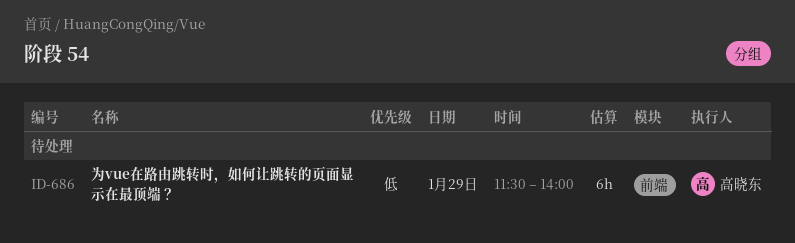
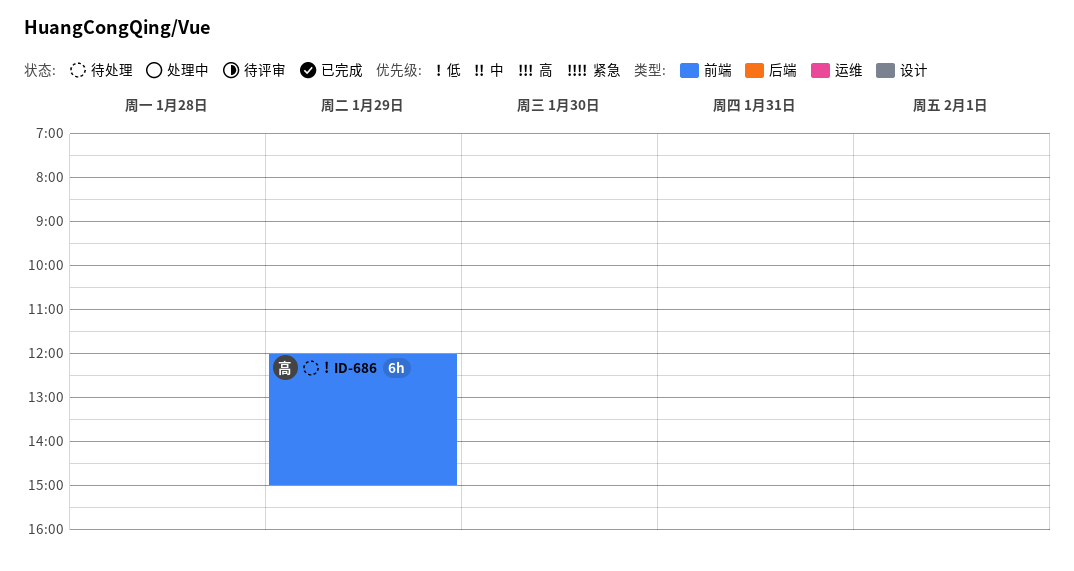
ID-686, begins: 11:30 -> 12:00
ID-686, ends: 14:00 -> 15:00

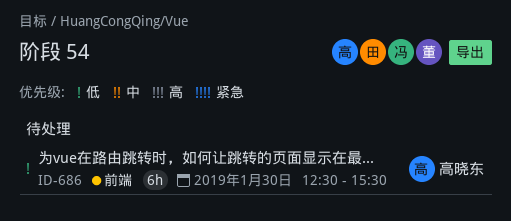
ID-686, day: Jan 29 -> Jan 30
ID-686, begins: 12:00 -> 12:30
ID-686, ends: 15:00 -> 15:30

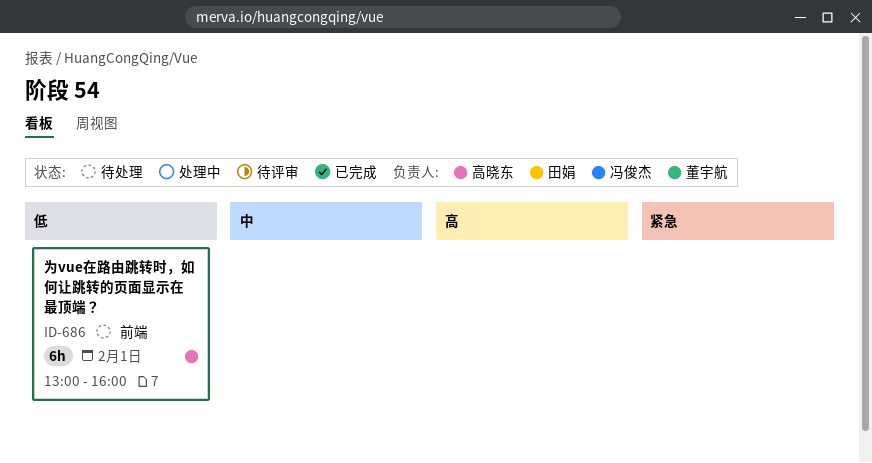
ID-686, day: Jan 30 -> Feb 1
ID-686, begins: 12:30 -> 13:00
ID-686, ends: 15:30 -> 16:00

